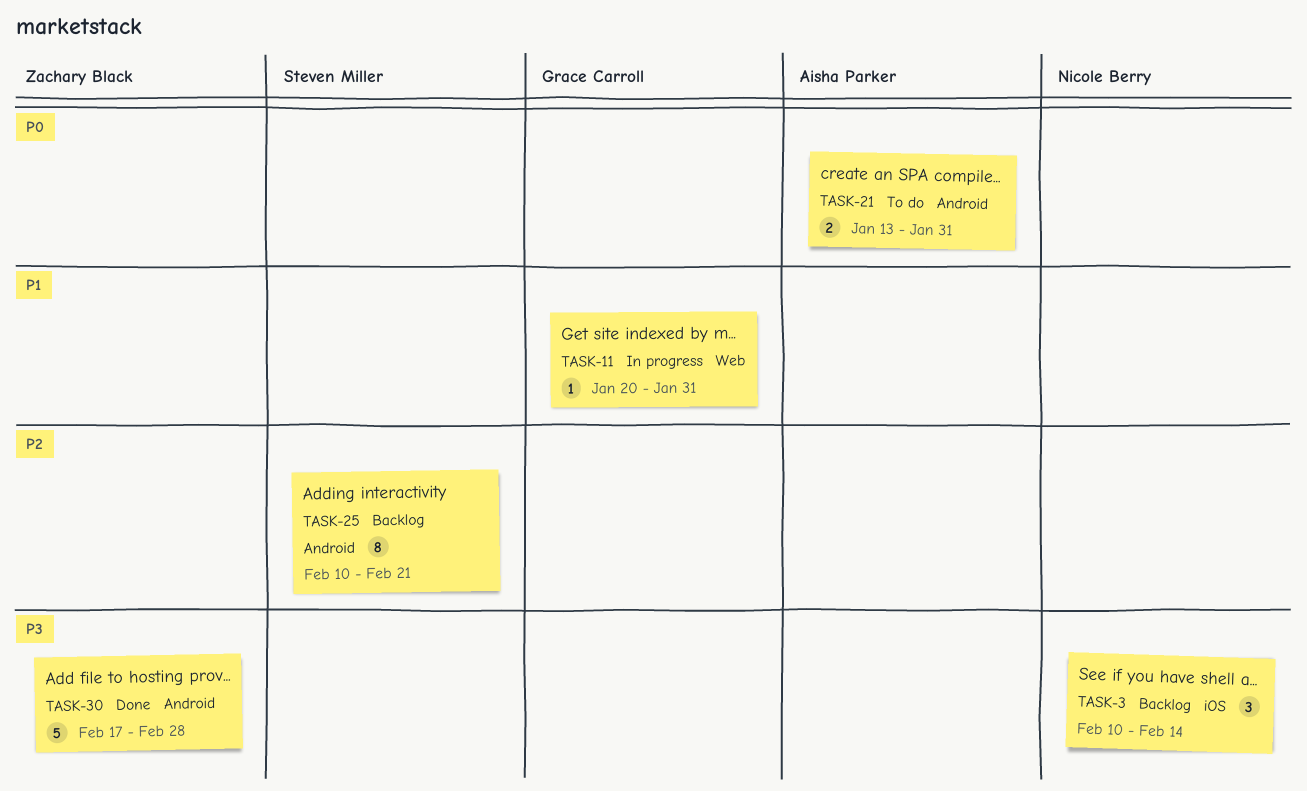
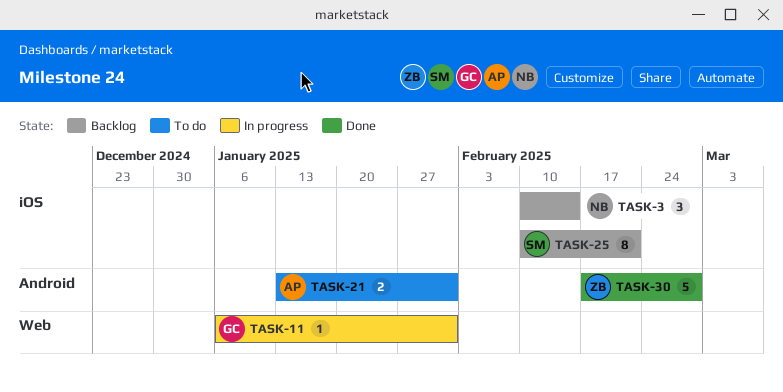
TASK-11, start: Jan 20 -> Jan 6
TASK-25, label: Android -> iOS

